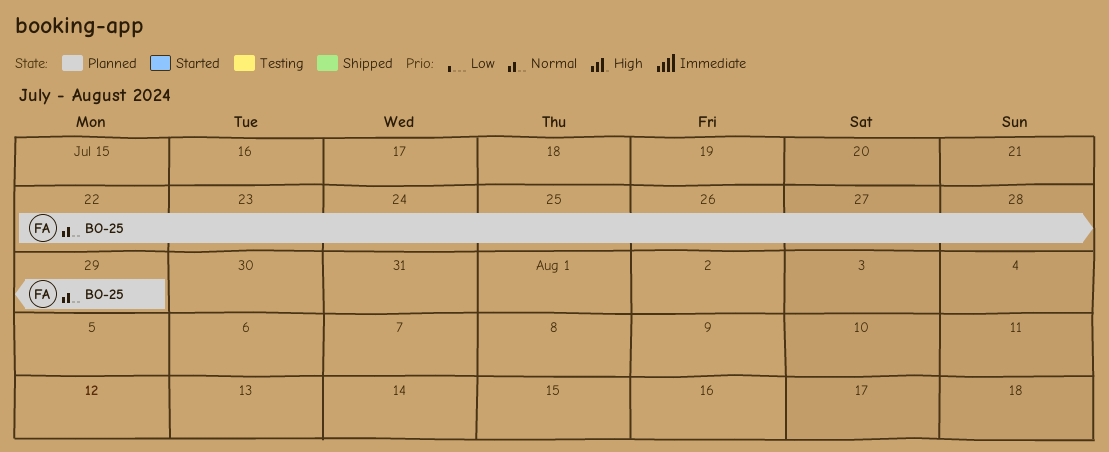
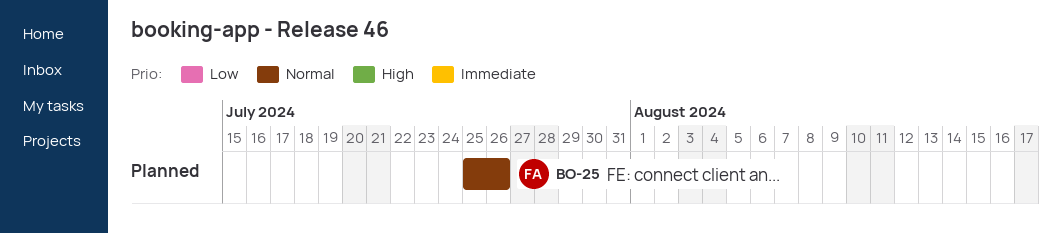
BO-25, start: Jul 22 -> Jul 25
BO-25, due: Jul 29 -> Jul 26

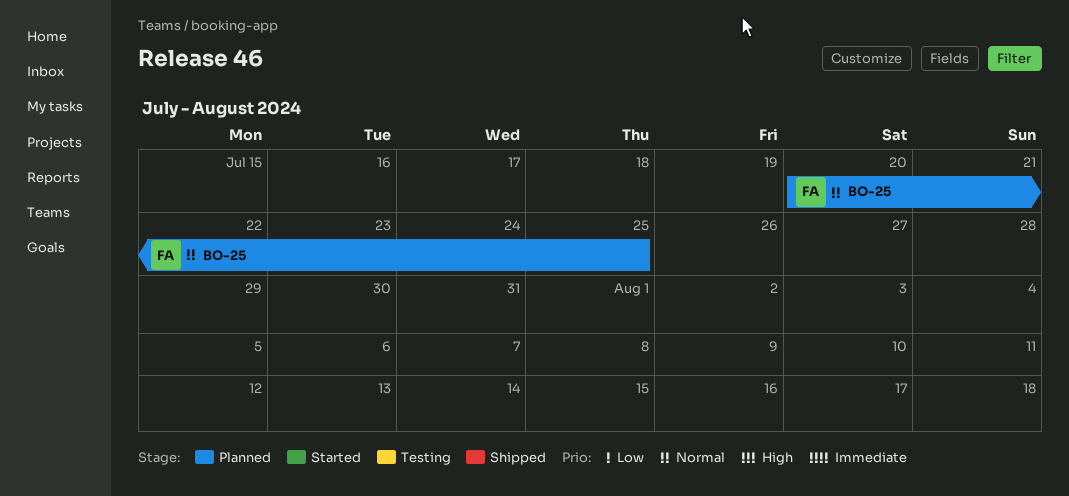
BO-25, start: Jul 25 -> Jul 20
BO-25, due: Jul 26 -> Jul 25

